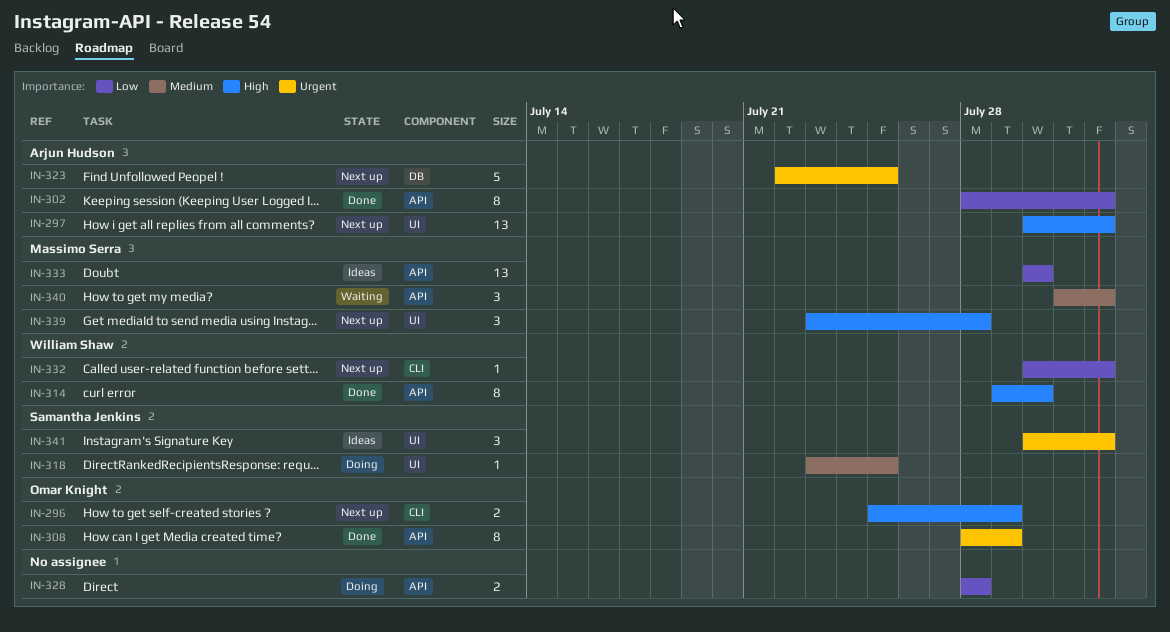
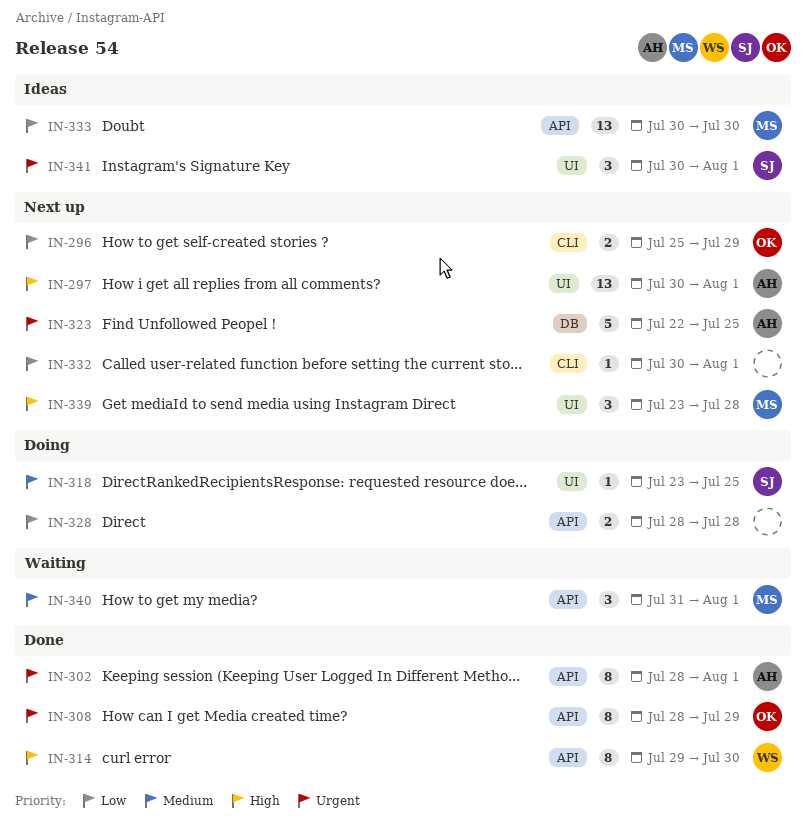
IN-296, priority: High -> Low
IN-302, priority: Low -> Urgent
IN-332, owner: William Shaw -> none

